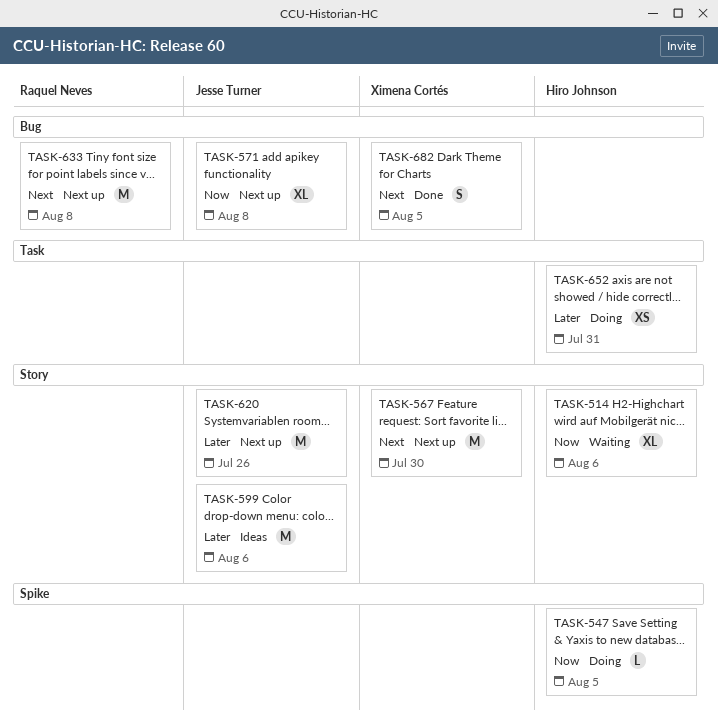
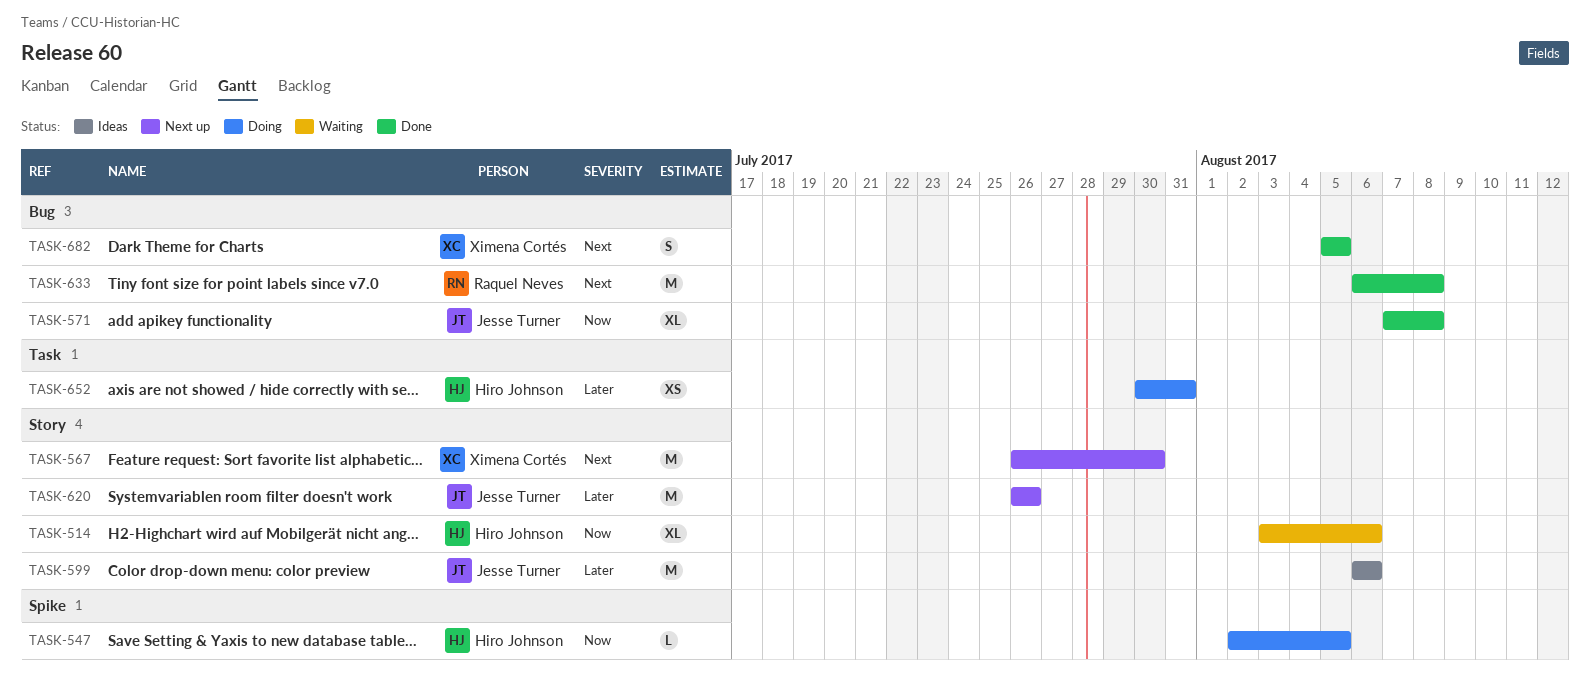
TASK-571, status: Next up -> Done
TASK-633, status: Next up -> Done

